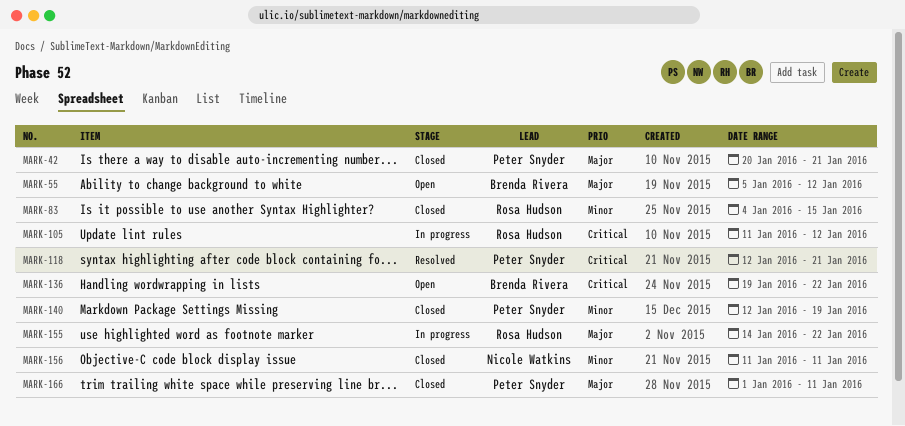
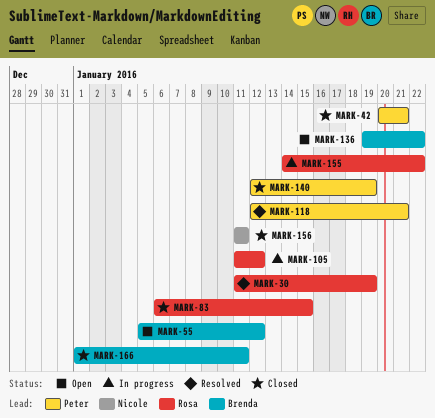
MARK-30: none -> present
MARK-83, start: Jan 4 -> Jan 6
MARK-166, owner: Peter Snyder -> Brenda Rivera

